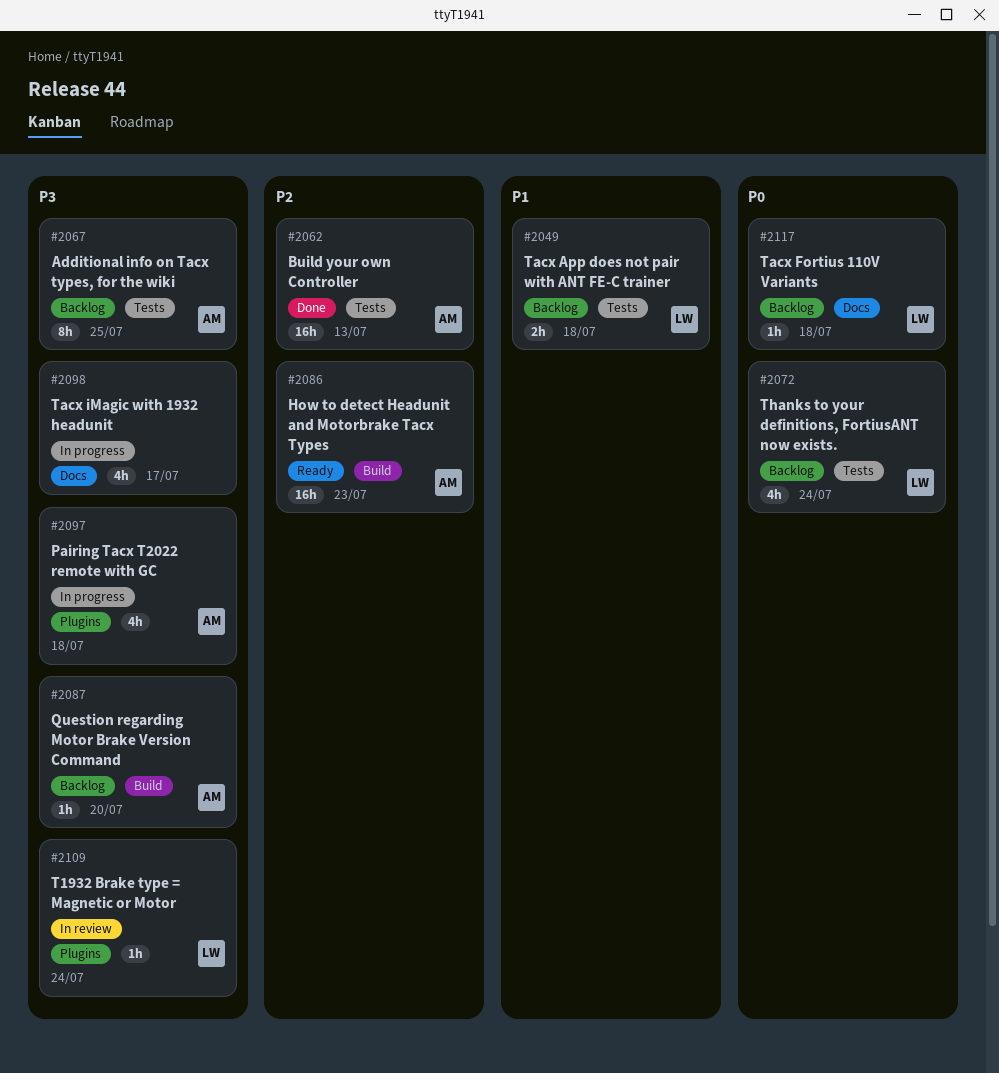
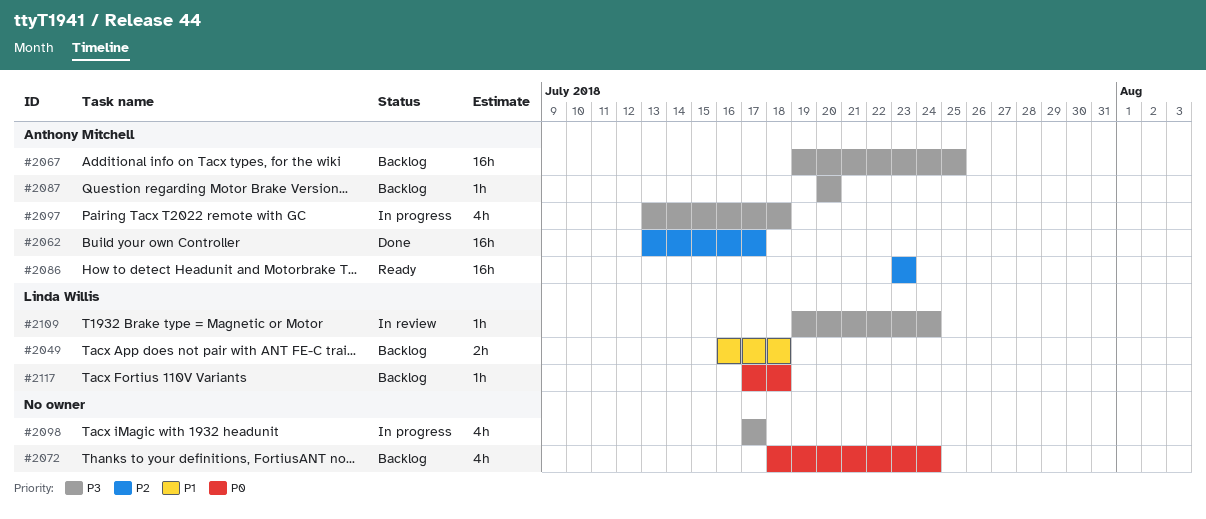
#2062, due: Jul 13 -> Jul 17
#2067, estimate: 8h -> 16h
#2072, owner: Linda Willis -> none

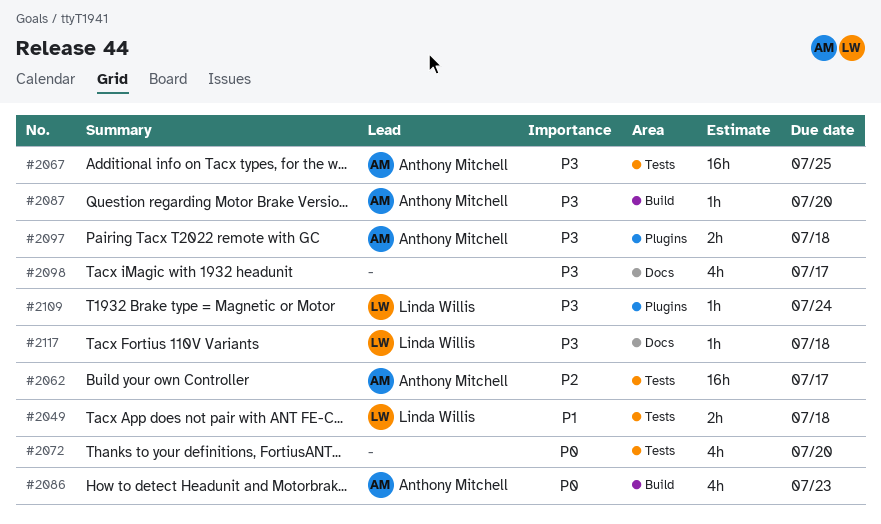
#2072, due: Jul 24 -> Jul 20
#2086, priority: P2 -> P0
#2086, estimate: 16h -> 4h
#2097, estimate: 4h -> 2h
#2117, priority: P0 -> P3

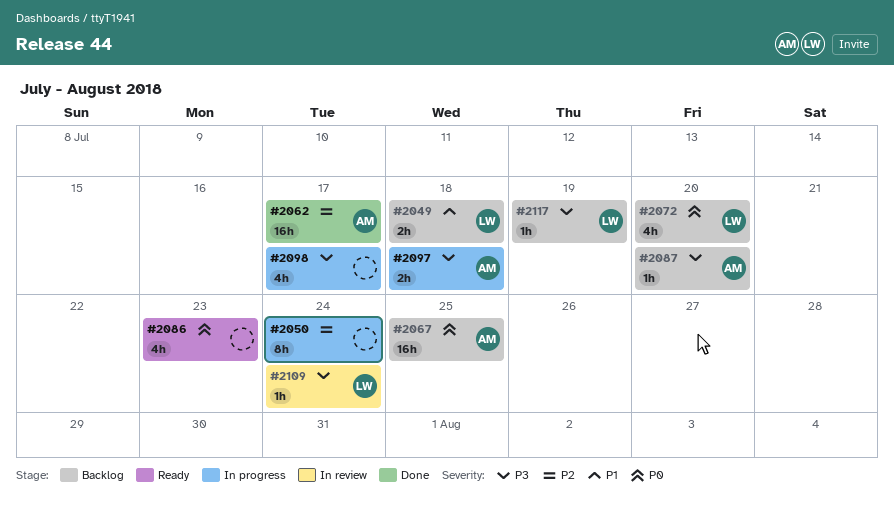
#2050: none -> present
#2067, priority: P3 -> P0
#2072, owner: none -> Linda Willis
#2086, owner: Anthony Mitchell -> none
#2117, due: Jul 18 -> Jul 19

